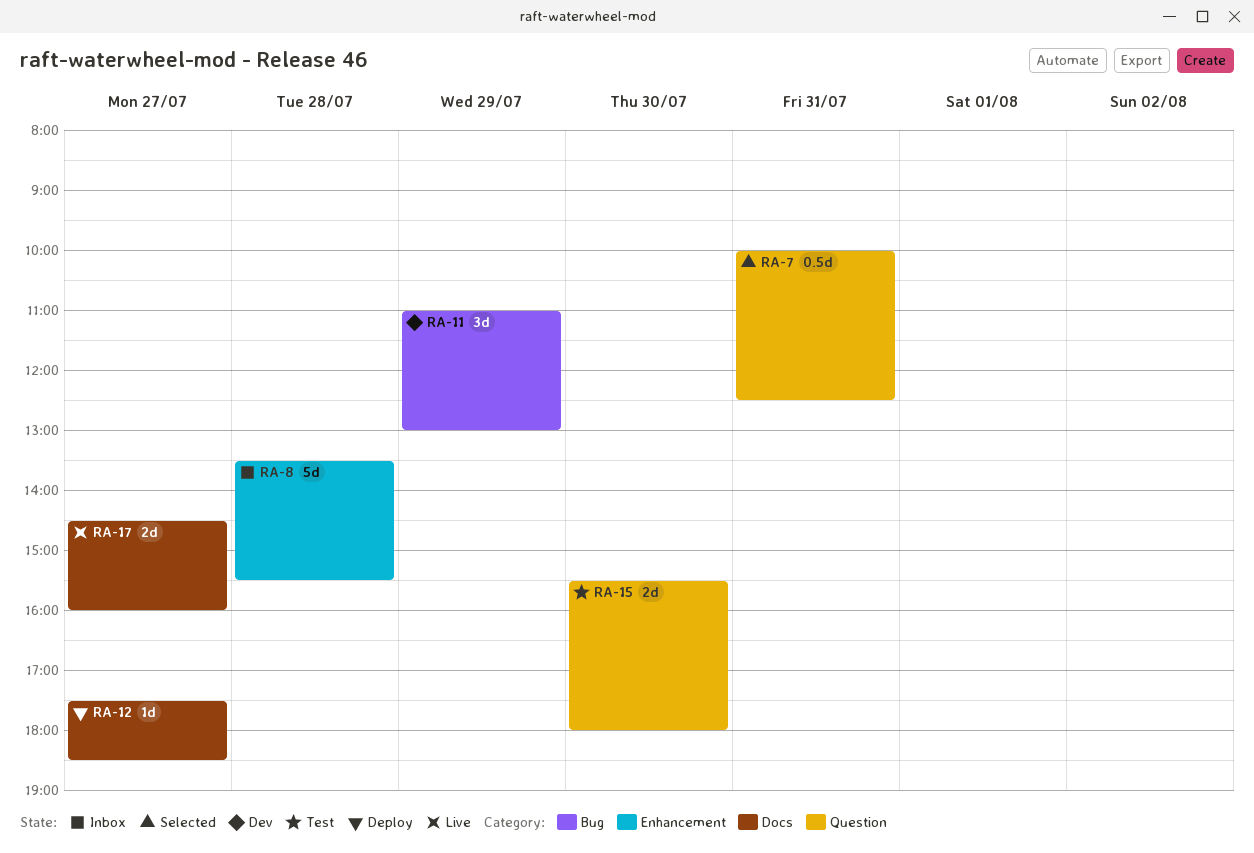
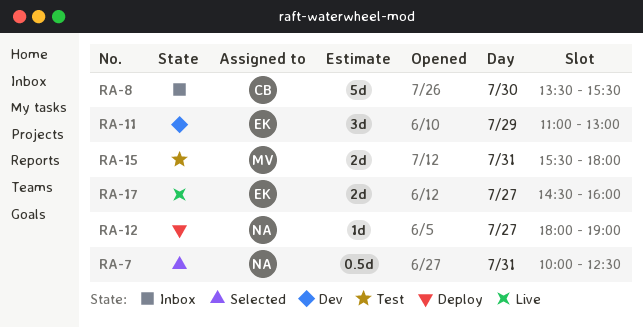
RA-8, day: Jul 28 -> Jul 30
RA-12, begins: 17:30 -> 18:00
RA-12, ends: 18:30 -> 19:00
RA-15, day: Jul 30 -> Jul 31

